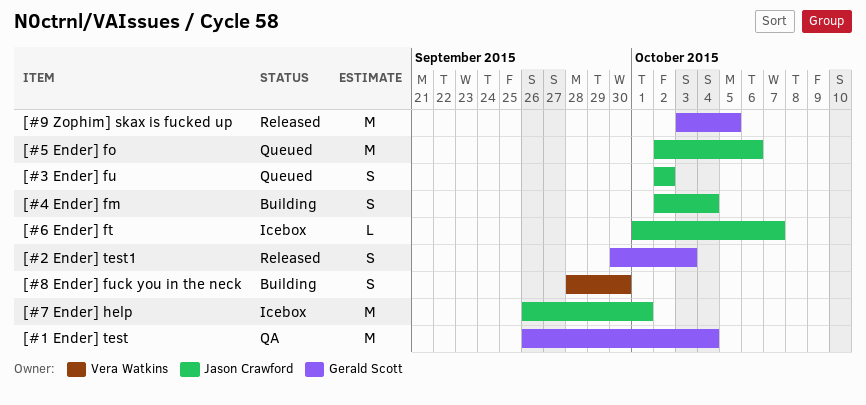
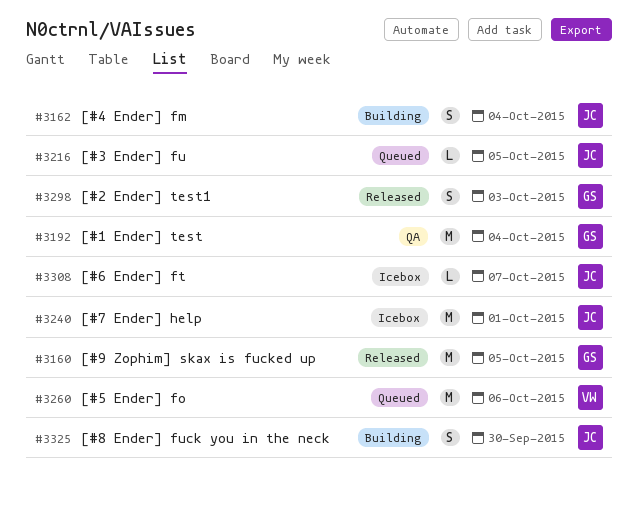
[#3 Ender] fu, estimate: S -> L
[#3 Ender] fu, due: Oct 2 -> Oct 5
[#5 Ender] fo, owner: Jason Crawford -> Vera Watkins
[#8 Ender] fuck you in the neck, owner: Vera Watkins -> Jason Crawford

